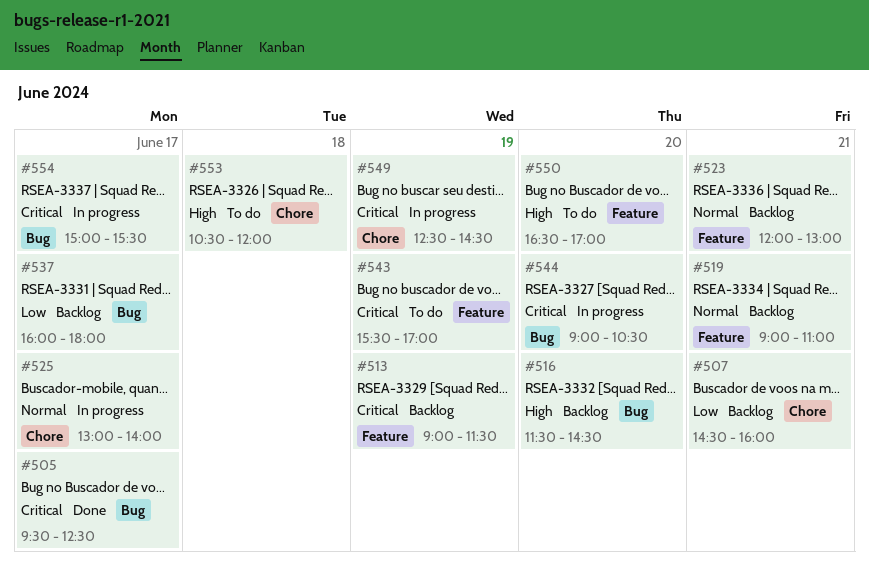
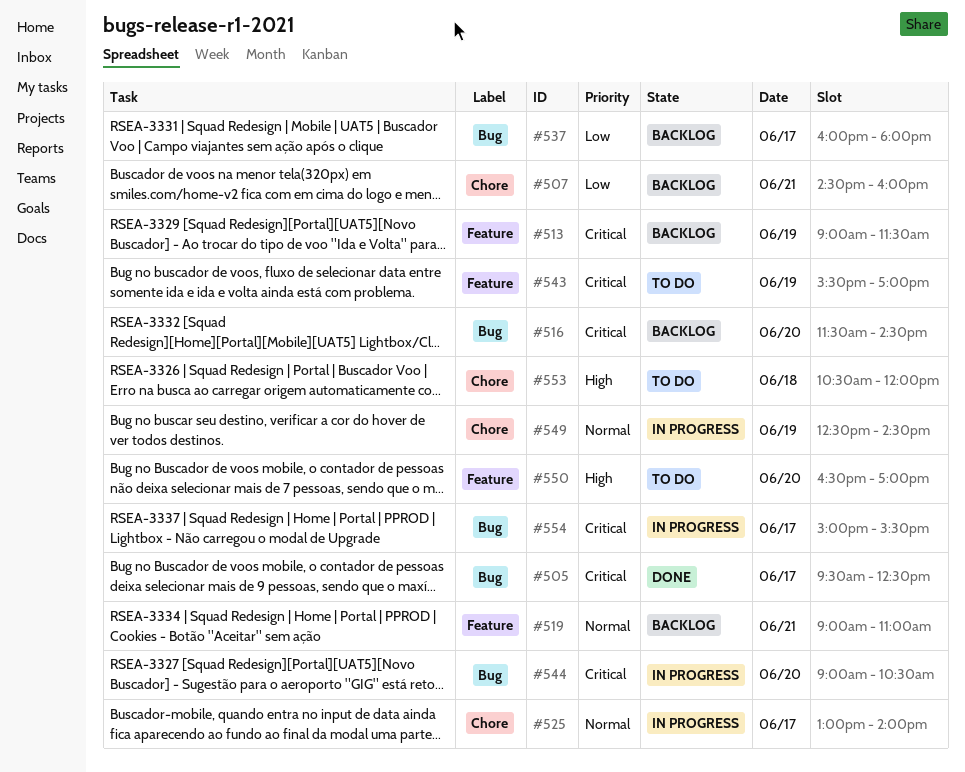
#516, priority: High -> Critical
#523: present -> none
#549, priority: Critical -> Normal

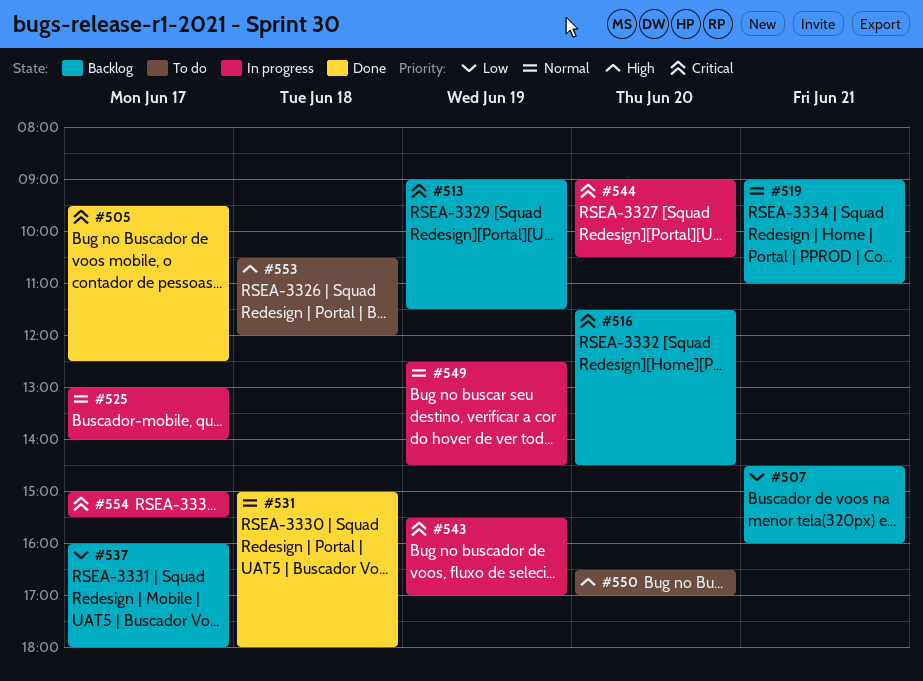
#531: none -> present
#543, status: To do -> In progress

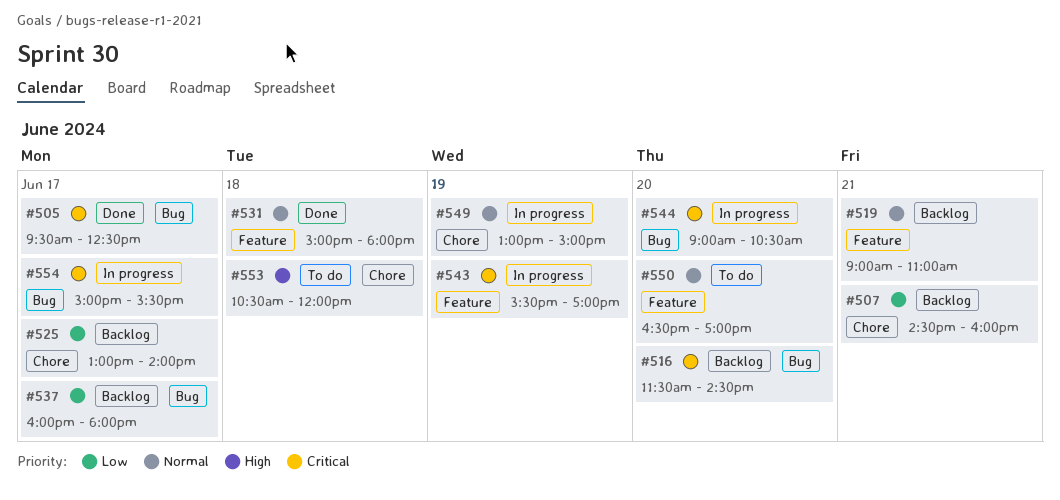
#513: present -> none
#525, status: In progress -> Backlog
#525, priority: Normal -> Low
#549, begins: 12:30 -> 13:00
#549, ends: 14:30 -> 15:00
#550, priority: High -> Normal

